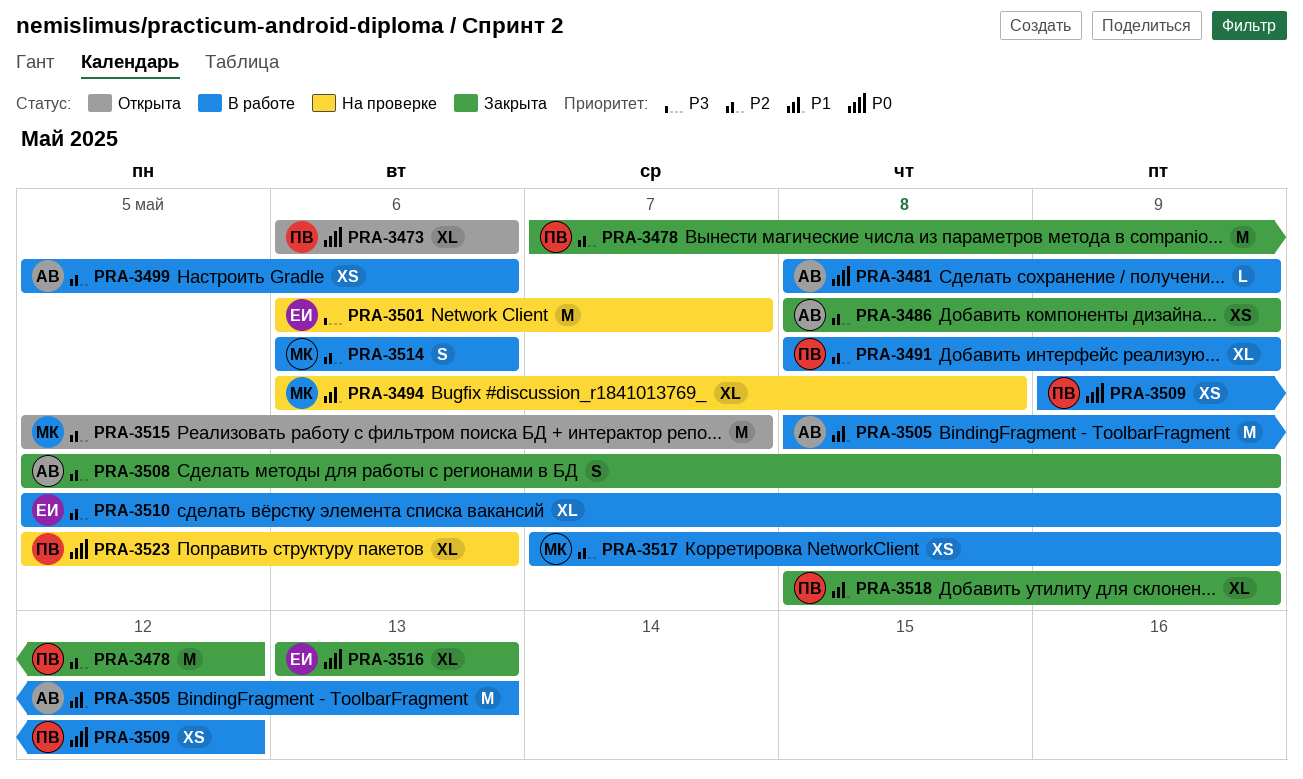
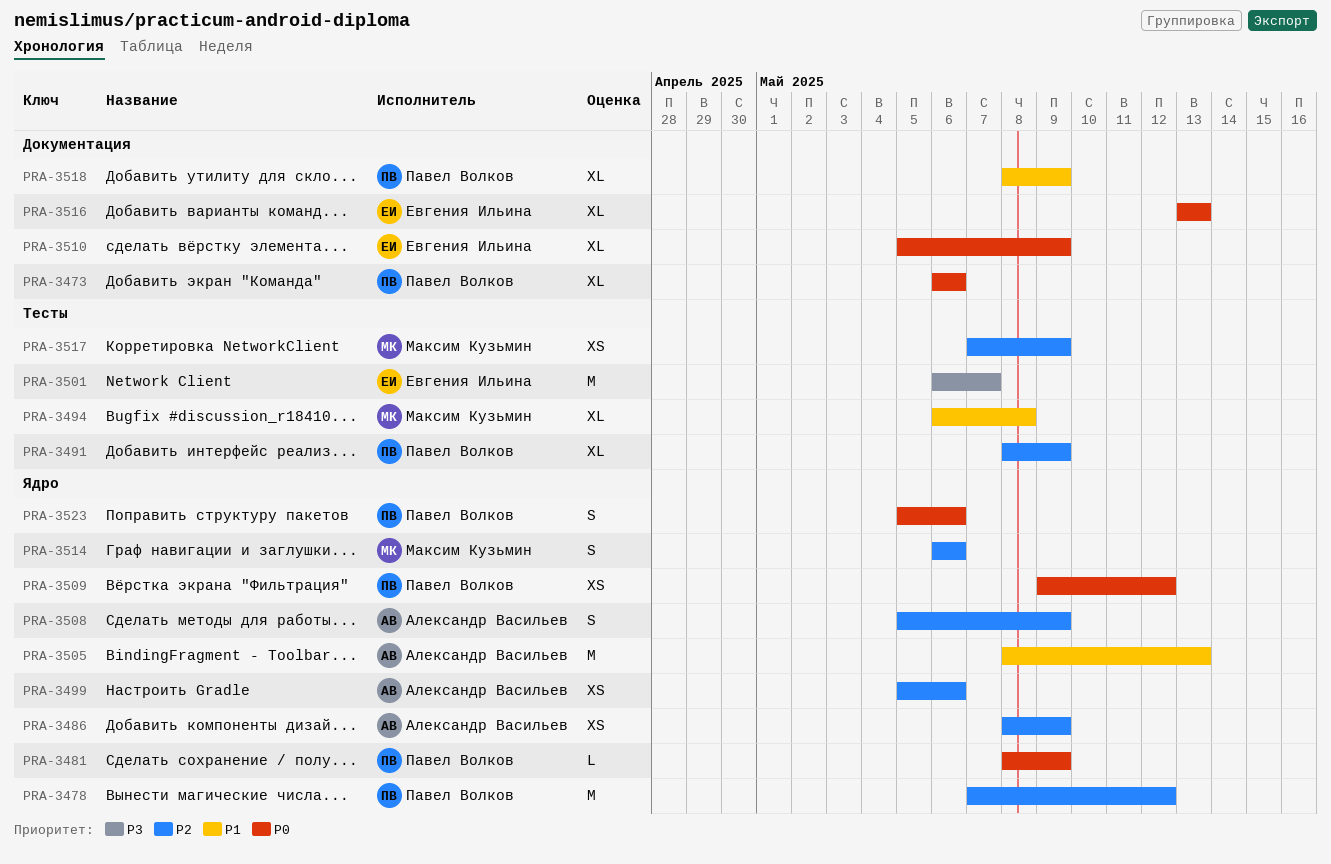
PRA-3481, owner: Александр Васильев -> Павел Волков
PRA-3510, priority: P2 -> P0
PRA-3515: present -> none
PRA-3523, estimate: XL -> S

